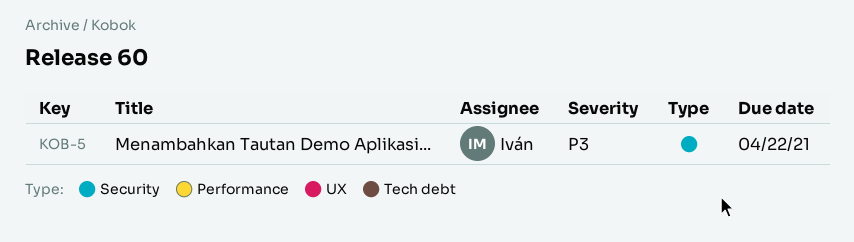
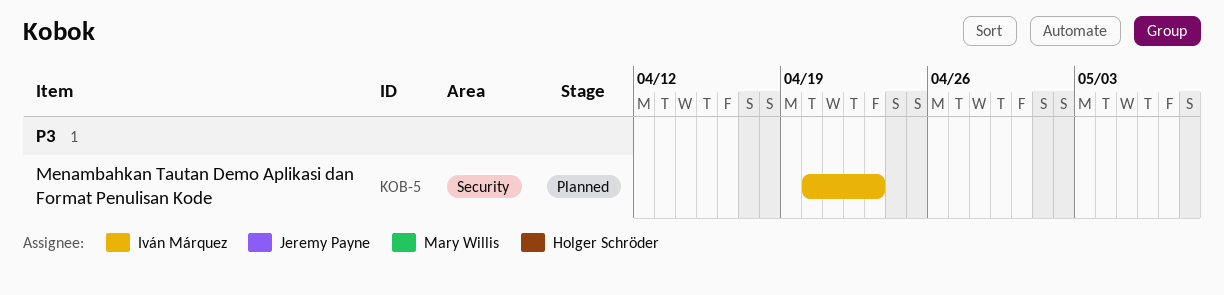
KOB-5, due: Apr 22 -> Apr 23

